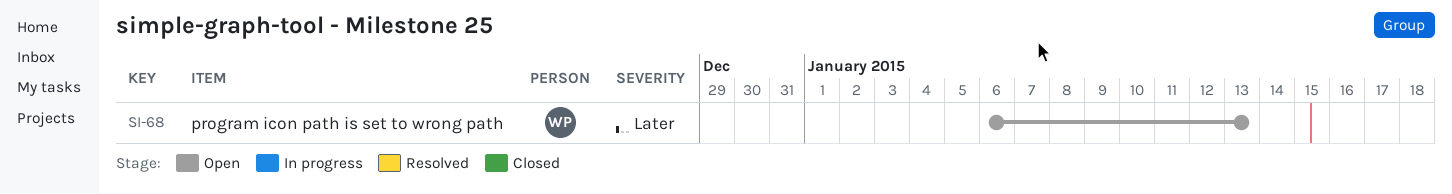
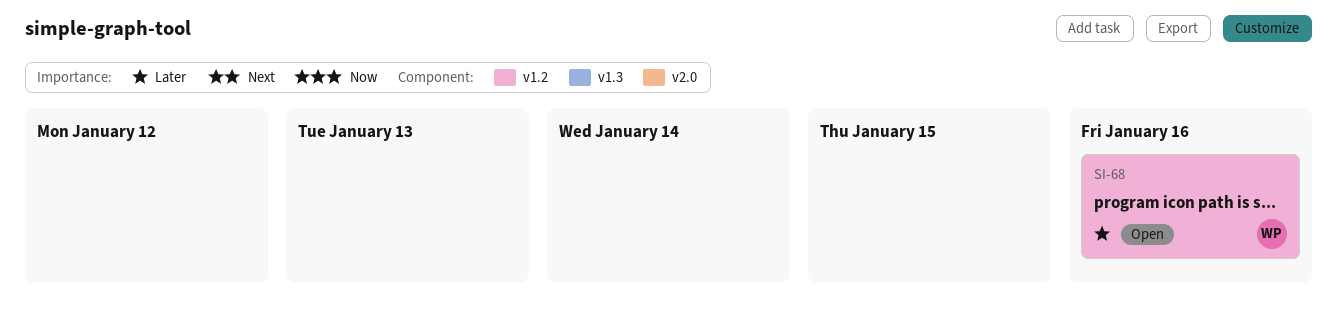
SI-68, due: Jan 13 -> Jan 16

